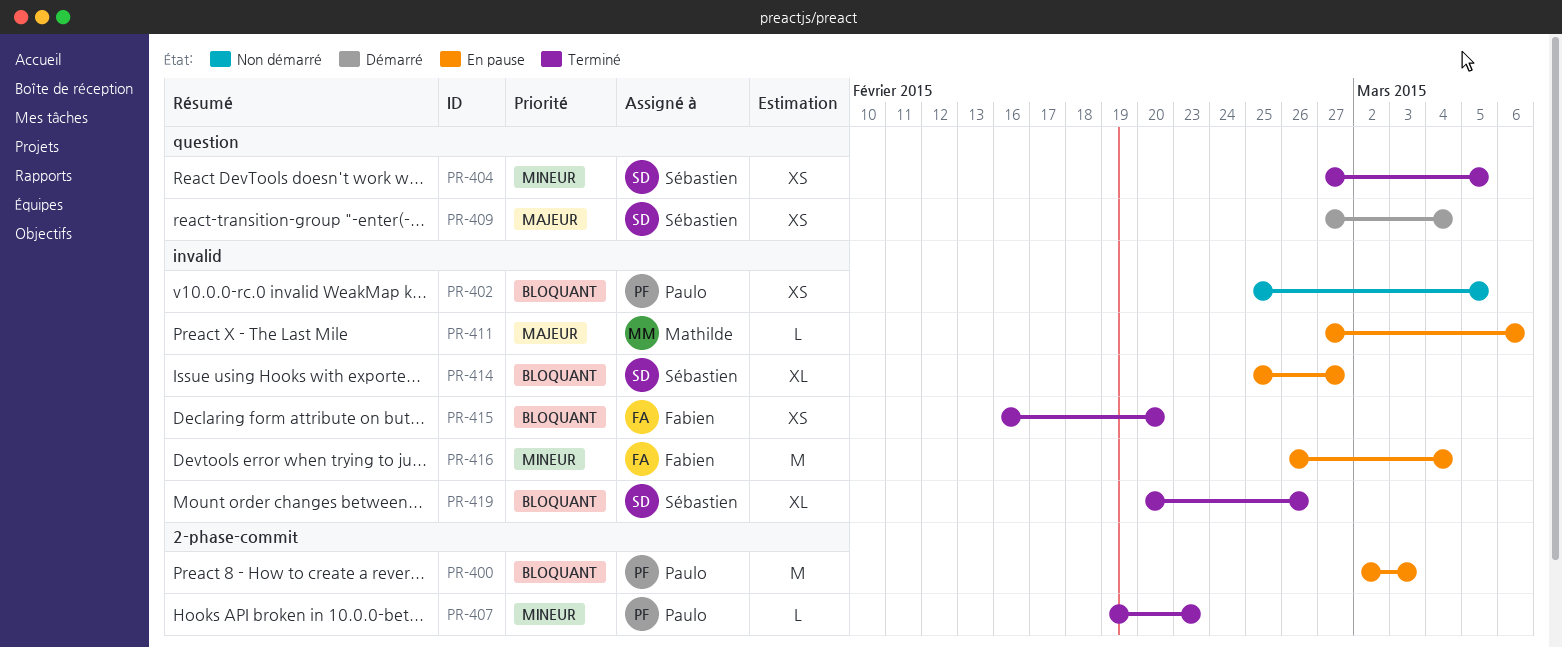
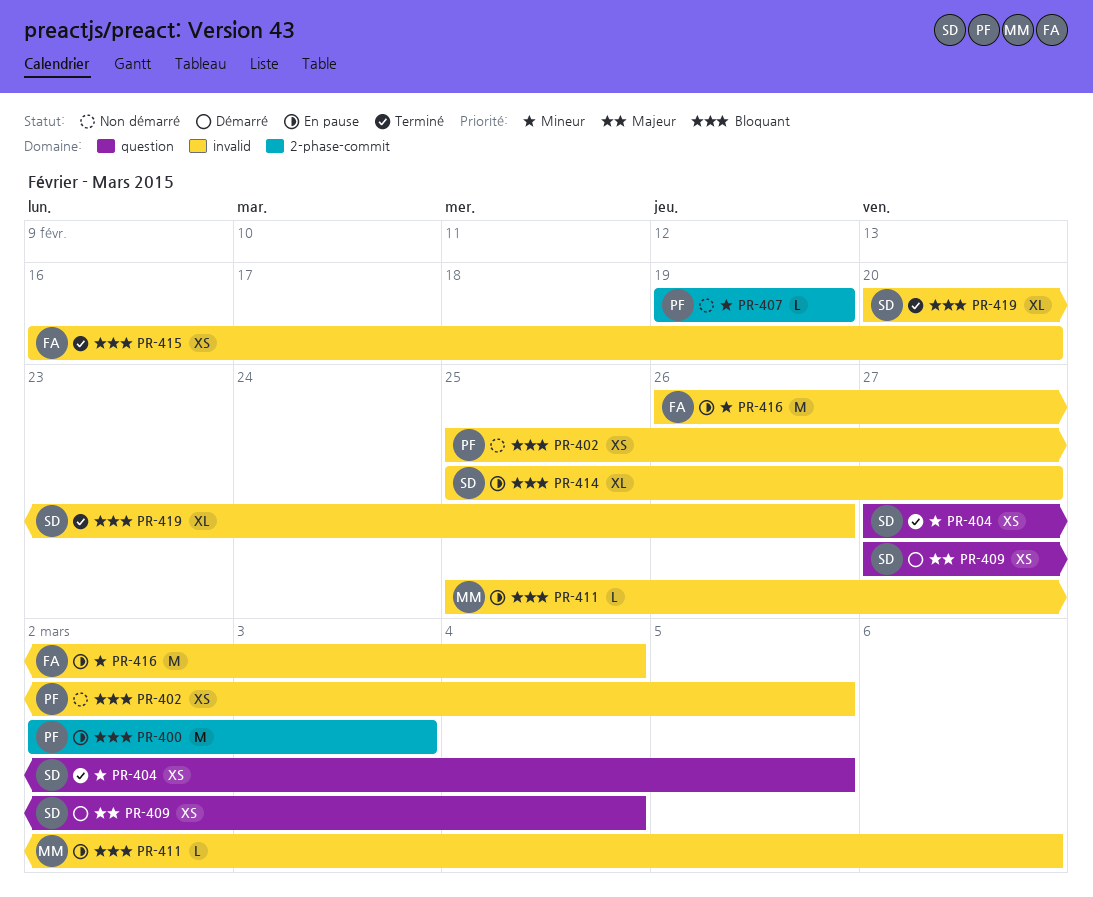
PR-407, status: Terminé -> Non démarré
PR-407, due: Feb 23 -> Feb 19
PR-411, priority: Majeur -> Bloquant
PR-411, start: Feb 27 -> Feb 25

